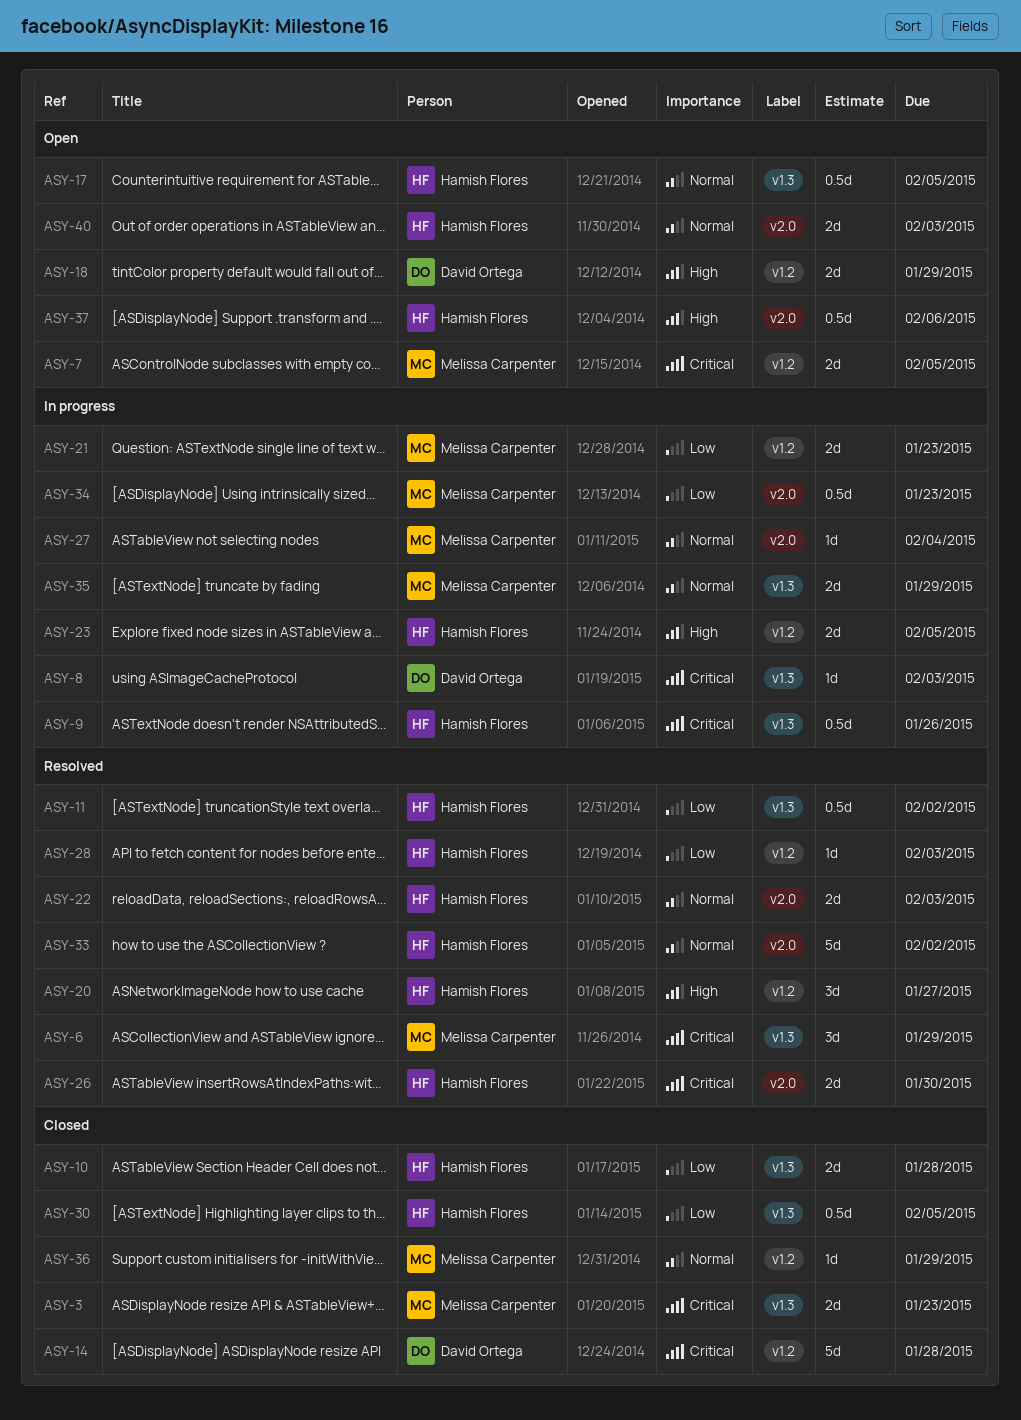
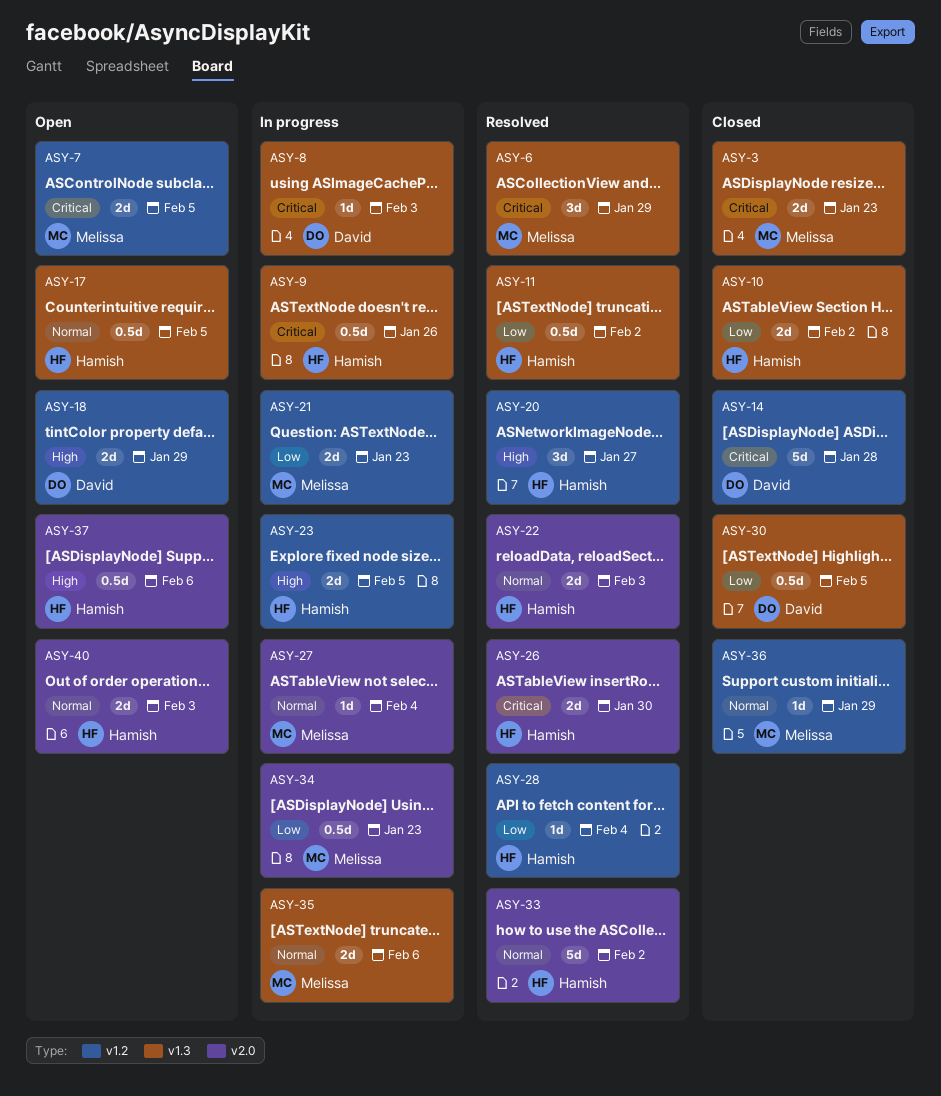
ASY-10, due: Jan 28 -> Feb 2
ASY-28, due: Feb 3 -> Feb 4
ASY-30, owner: Hamish Flores -> David Ortega
ASY-35, due: Jan 29 -> Feb 6

